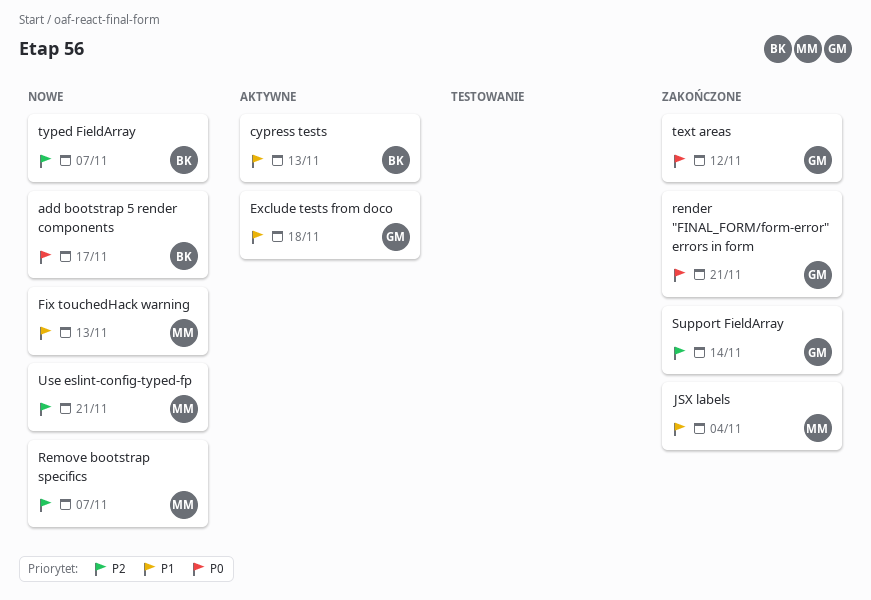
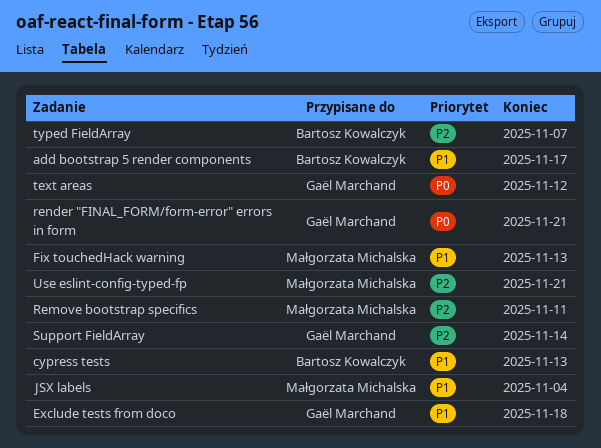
add bootstrap 5 render components, priority: P0 -> P1
Remove bootstrap specifics, due: Nov 7 -> Nov 11

